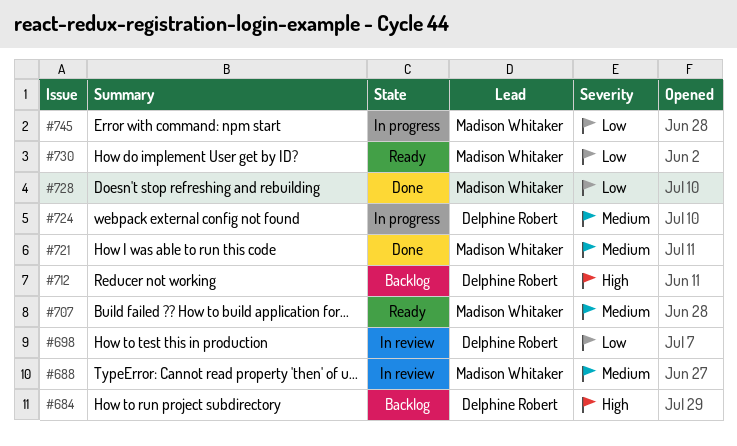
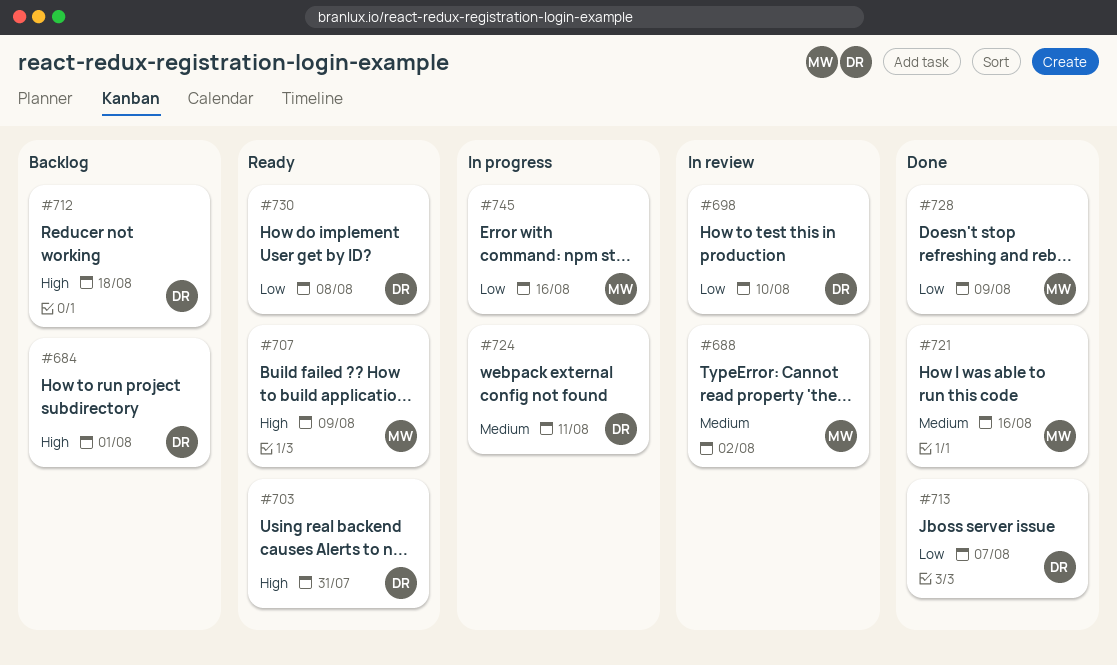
#703: none -> present
#707, priority: Medium -> High
#713: none -> present
#730, owner: Madison Whitaker -> Delphine Robert

